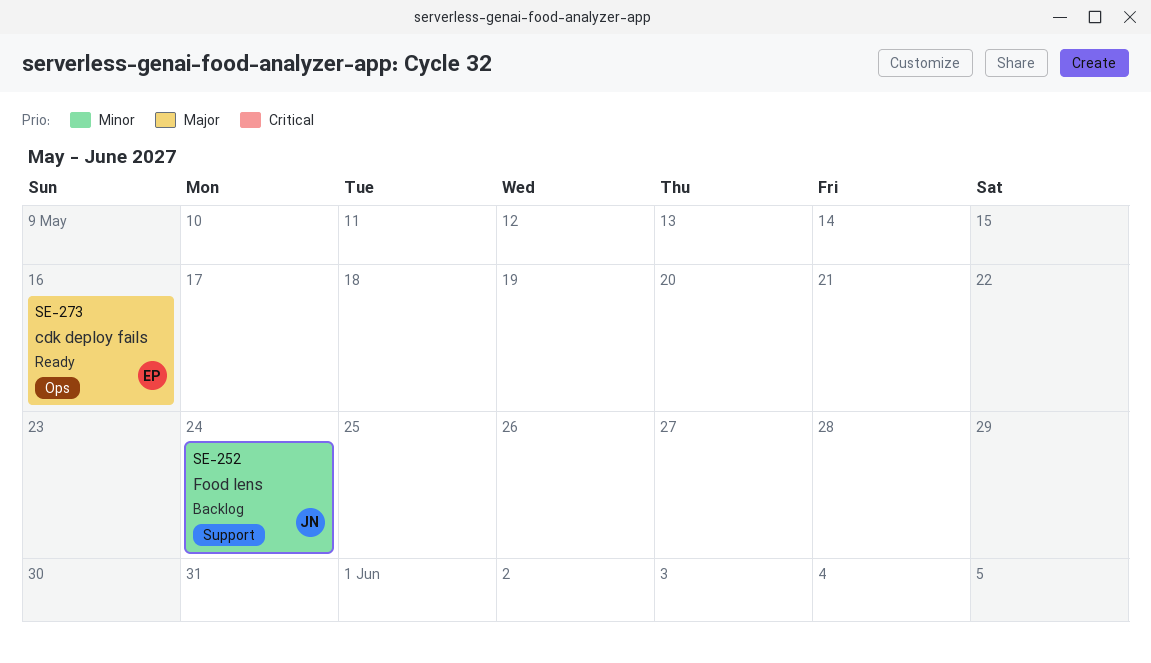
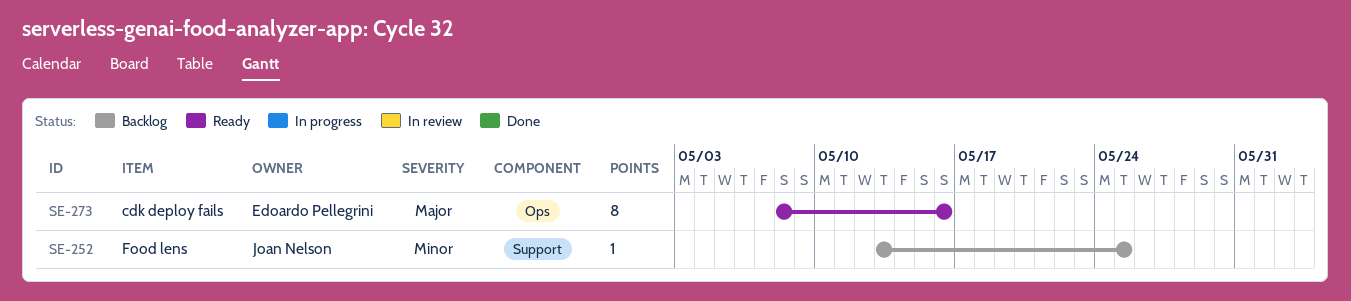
SE-252, due: May 24 -> May 25

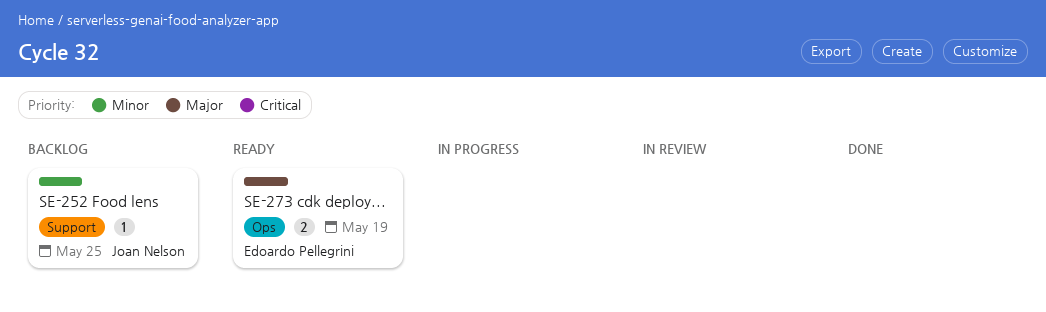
SE-273, estimate: 8 -> 2
SE-273, due: May 16 -> May 19

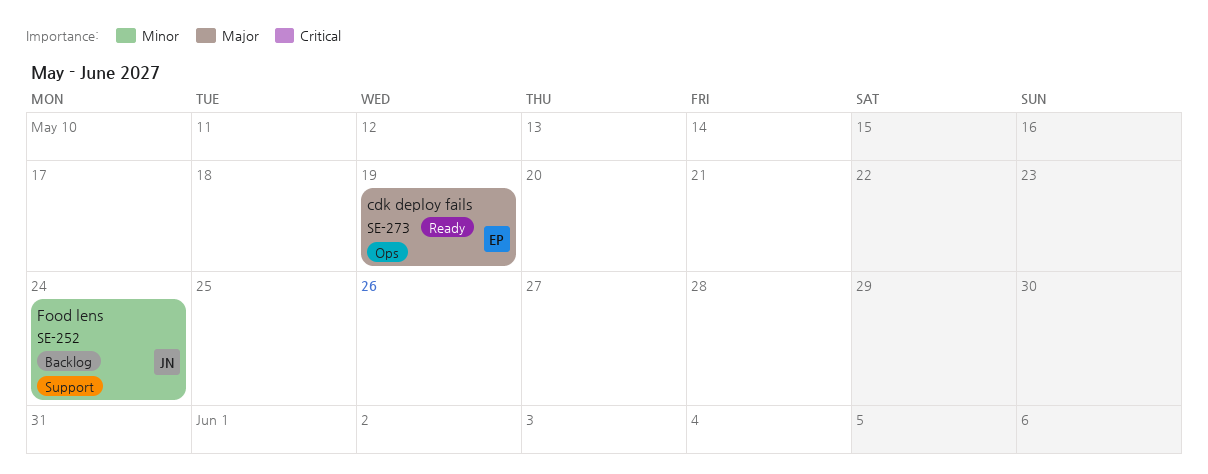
SE-252, due: May 25 -> May 24

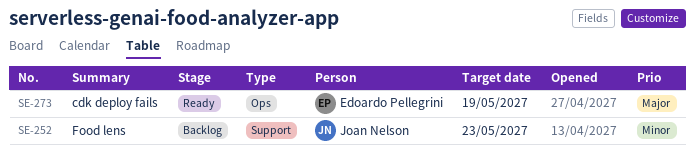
SE-252, due: May 24 -> May 23

